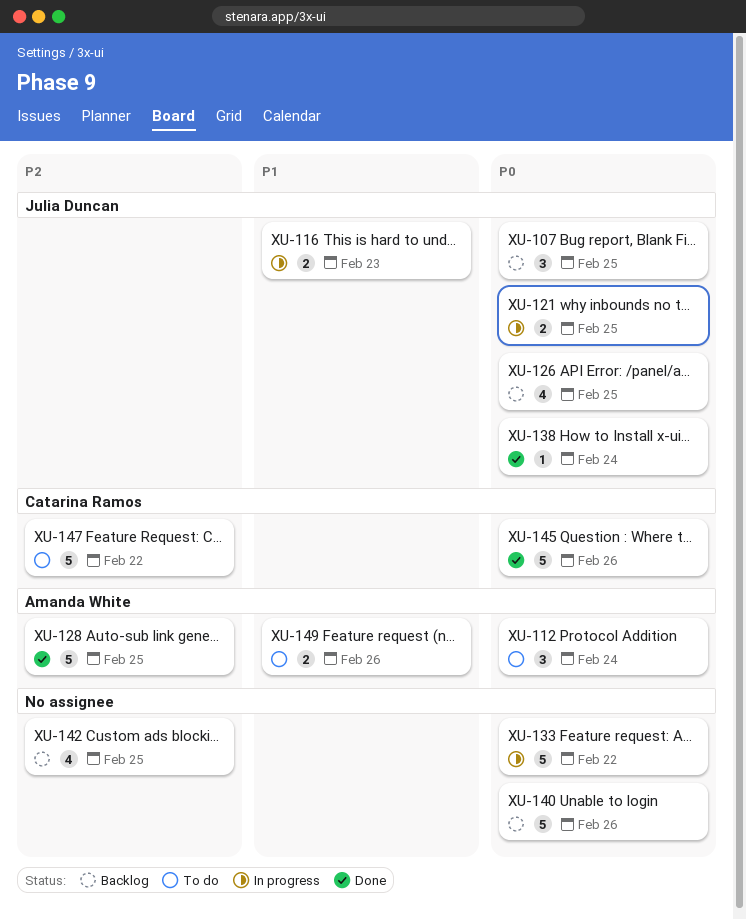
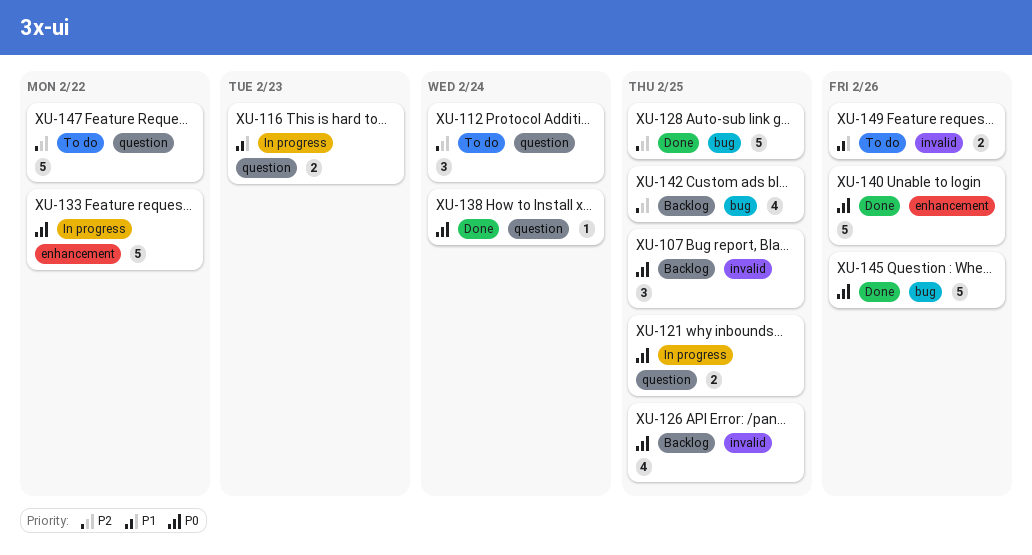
XU-112, priority: P0 -> P2
XU-140, status: Backlog -> Done

